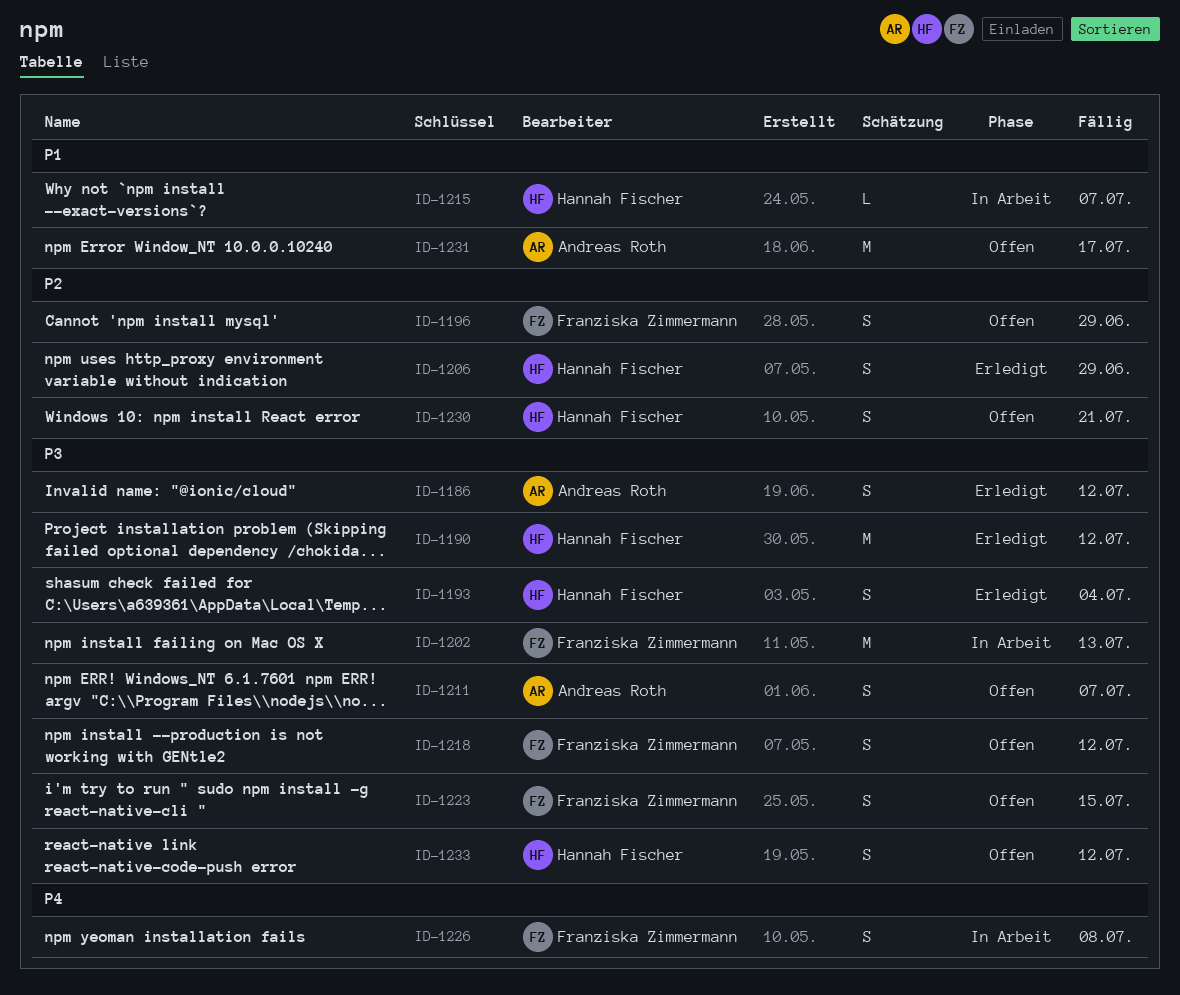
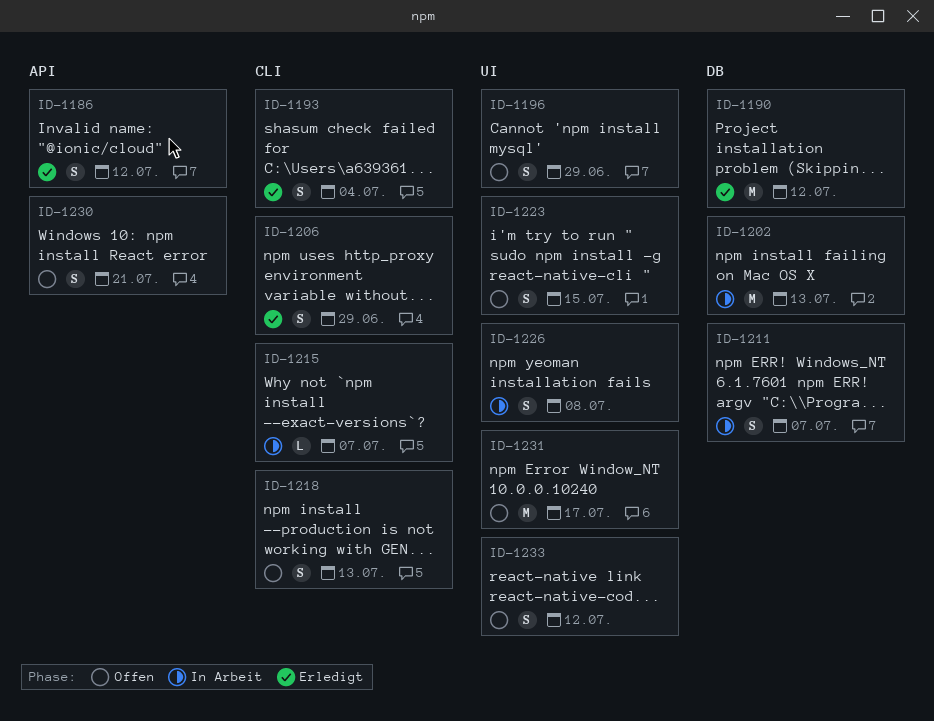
ID-1211, status: Offen -> In Arbeit
ID-1218, due: Jul 12 -> Jul 13

